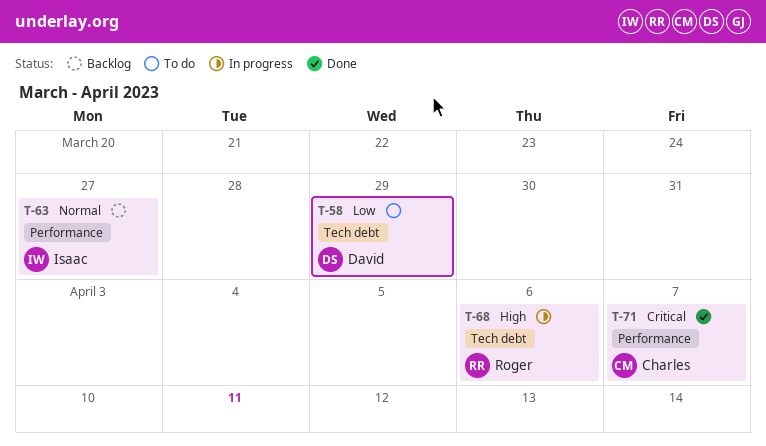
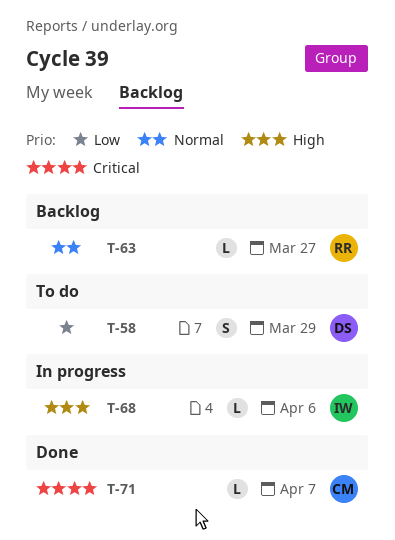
T-63, owner: Isaac -> Roger
T-68, owner: Roger -> Isaac

